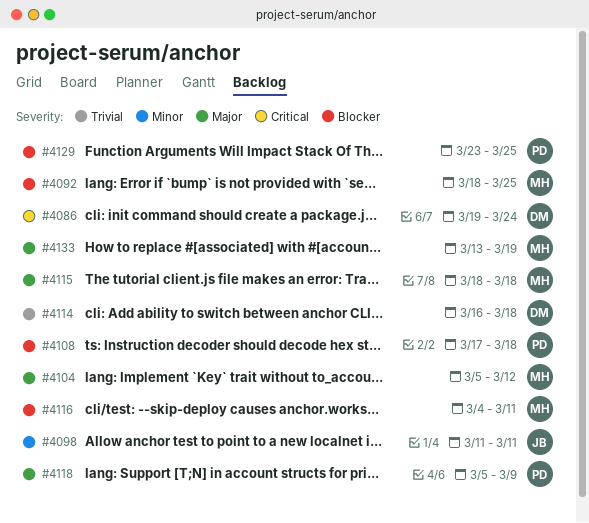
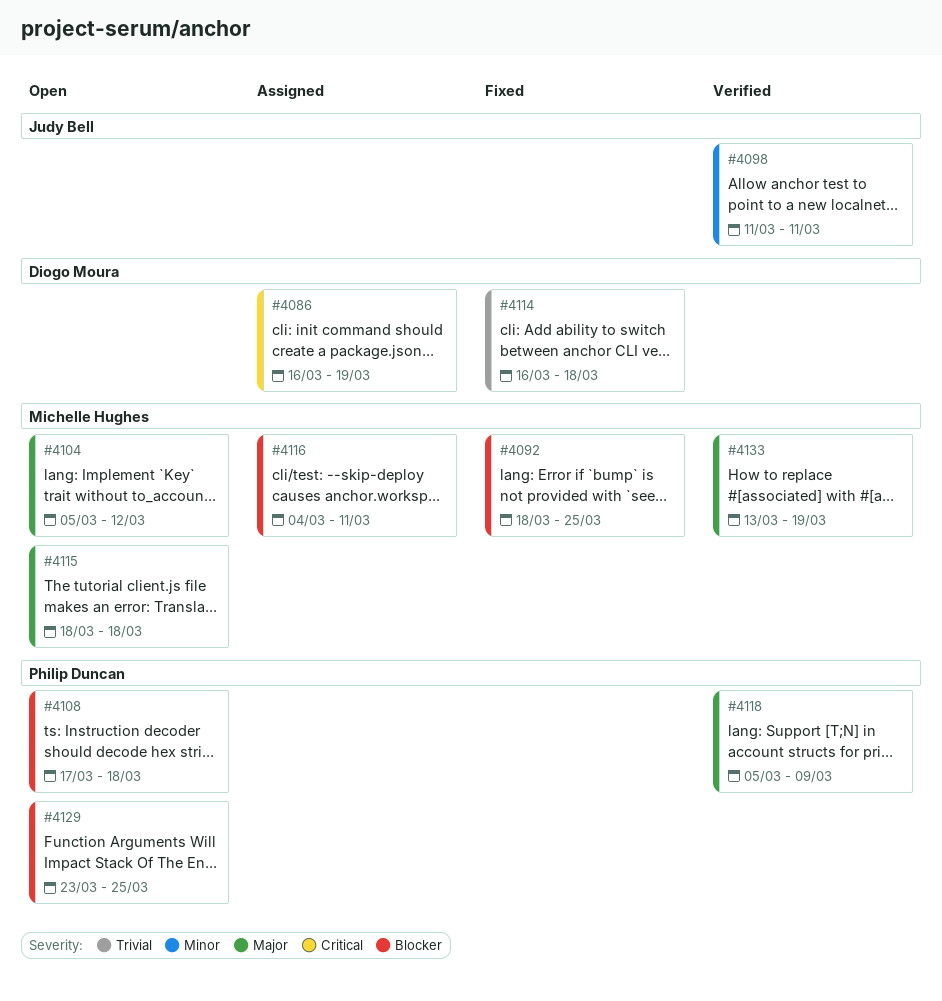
#4086, start: Mar 19 -> Mar 16
#4086, due: Mar 24 -> Mar 19

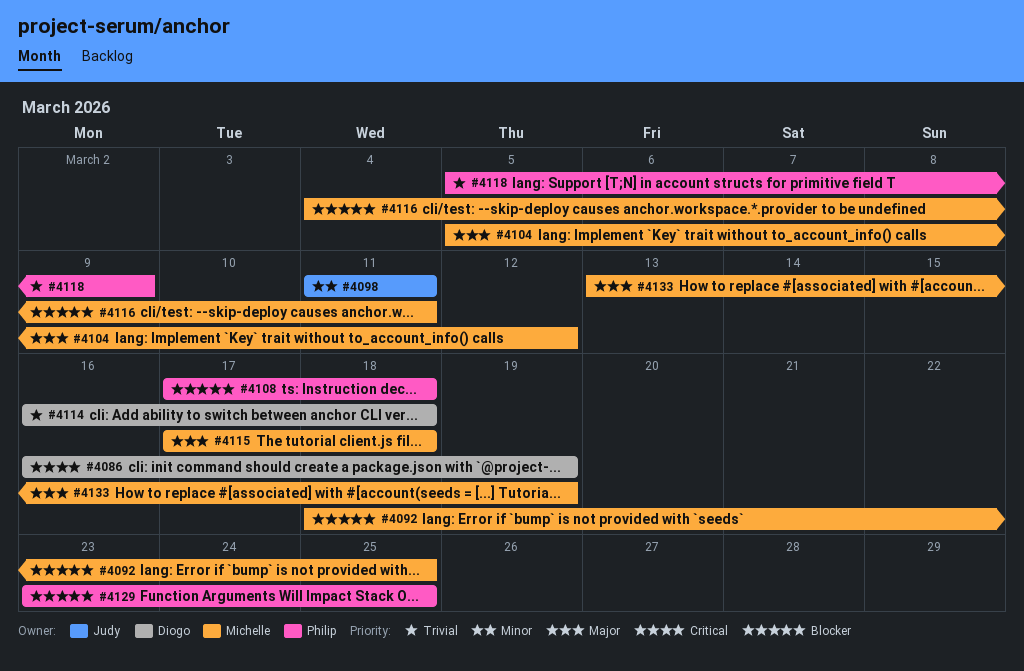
#4115, start: Mar 18 -> Mar 17
#4118, priority: Major -> Trivial

